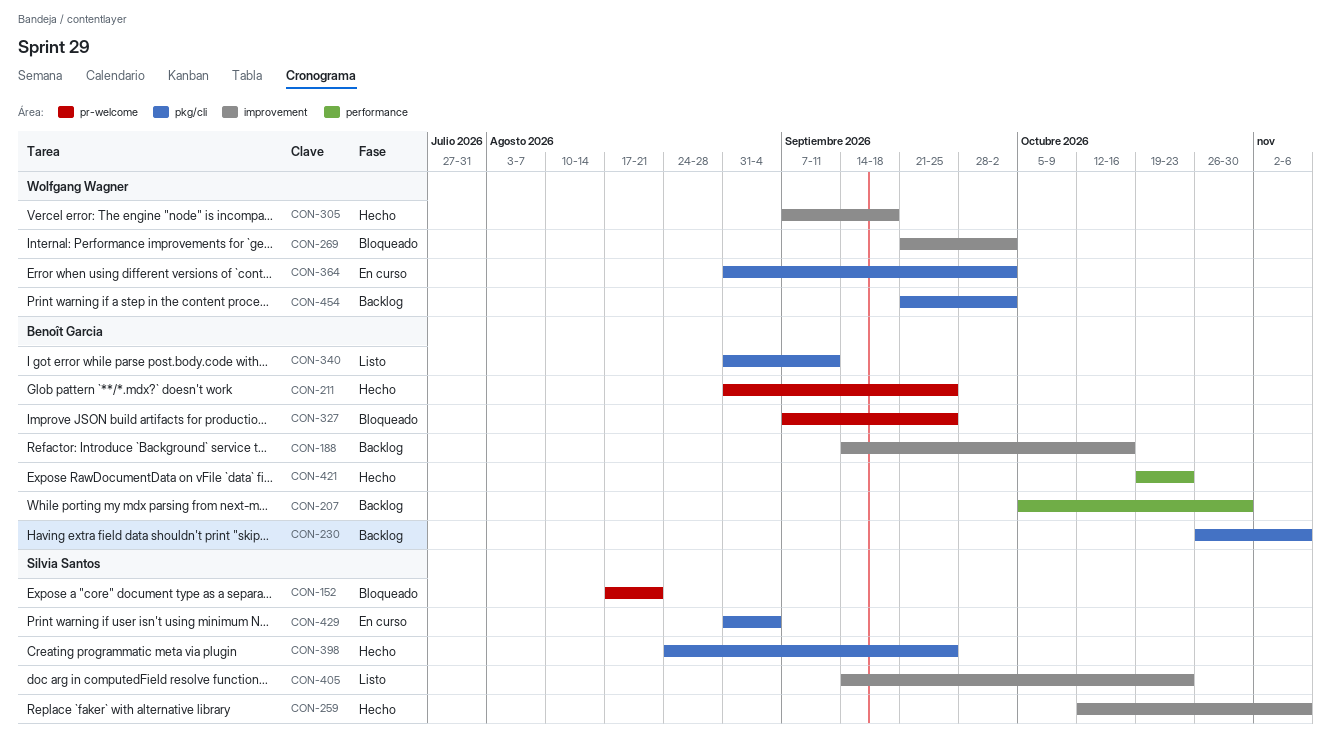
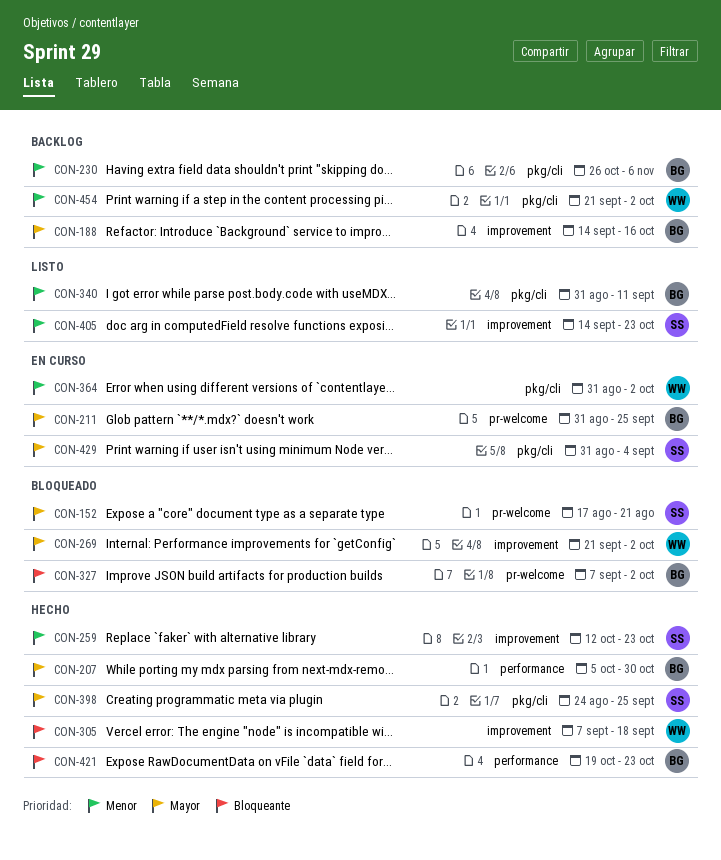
CON-207, status: Backlog -> Hecho
CON-211, status: Hecho -> En curso
CON-259, due: Nov 6 -> Oct 23
CON-327, due: Sep 25 -> Oct 2

